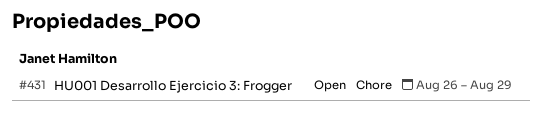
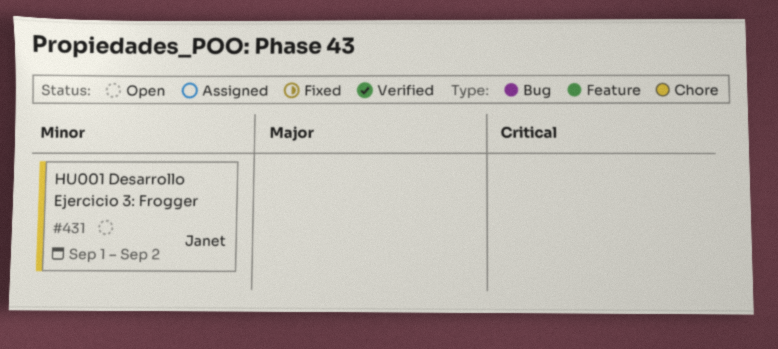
#431, start: Aug 26 -> Sep 1
#431, due: Aug 29 -> Sep 2

